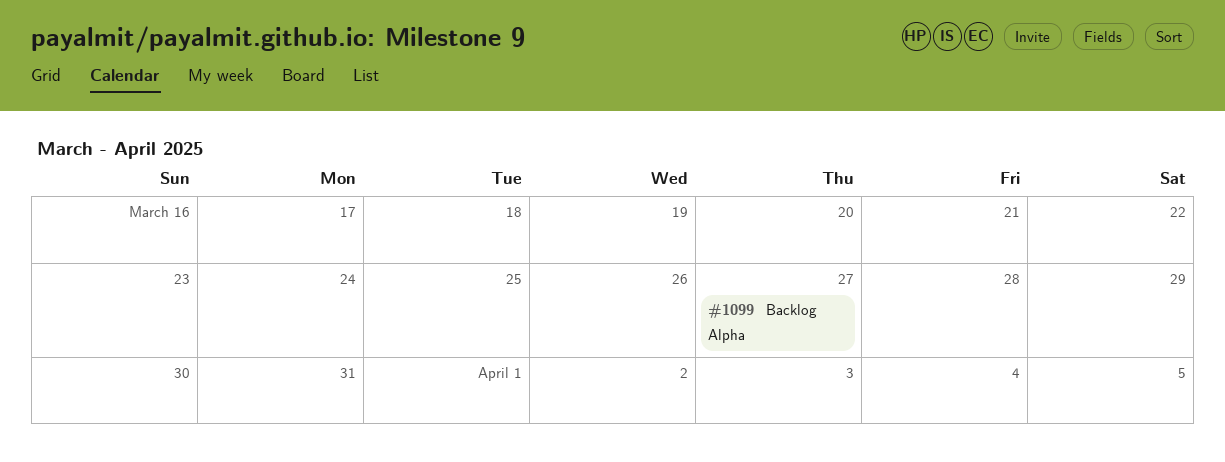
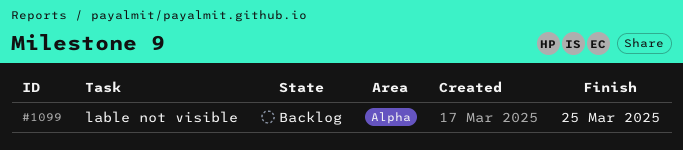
#1099, due: Mar 27 -> Mar 25

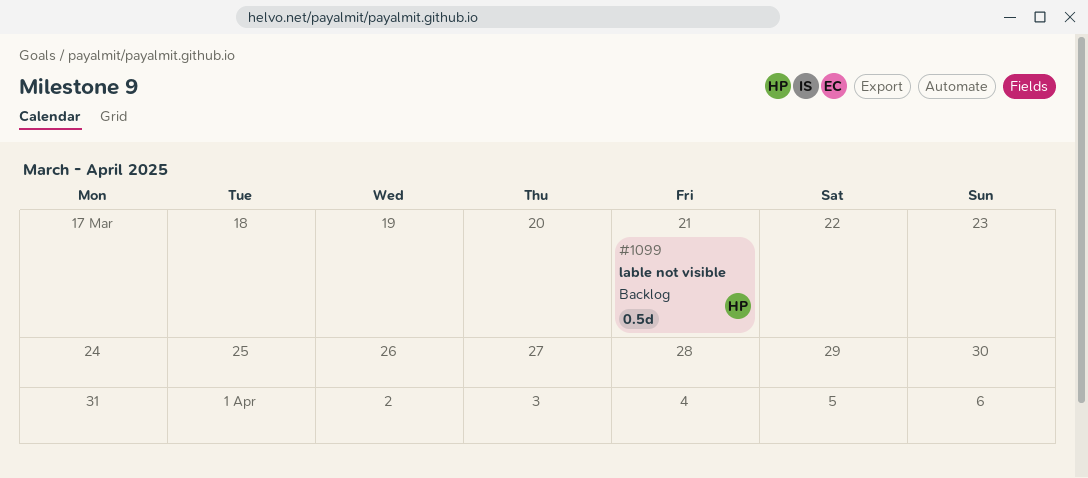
#1099, due: Mar 25 -> Mar 21

